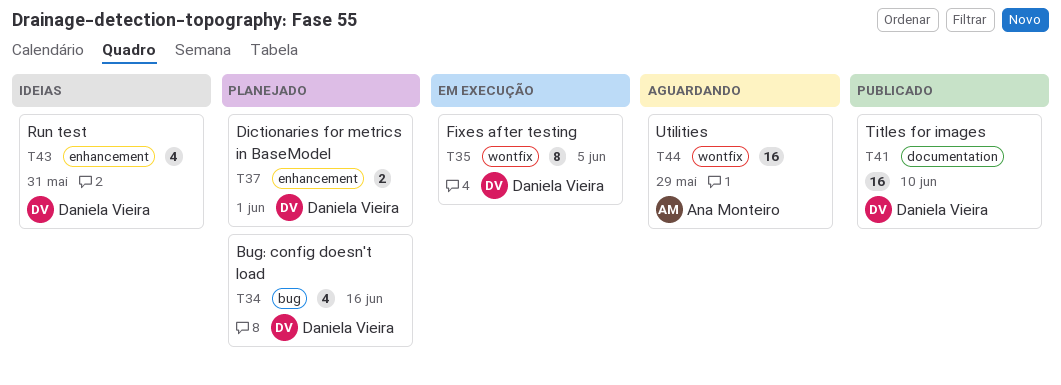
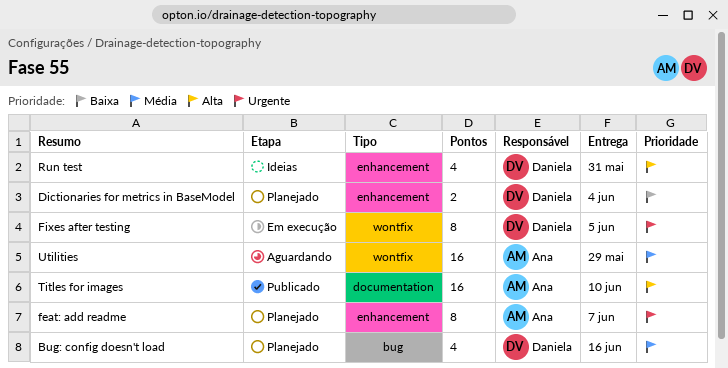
Dictionaries for metrics in BaseModel, due: Jun 1 -> Jun 4
feat: add readme: none -> present
Titles for images, owner: Daniela Vieira -> Ana Monteiro

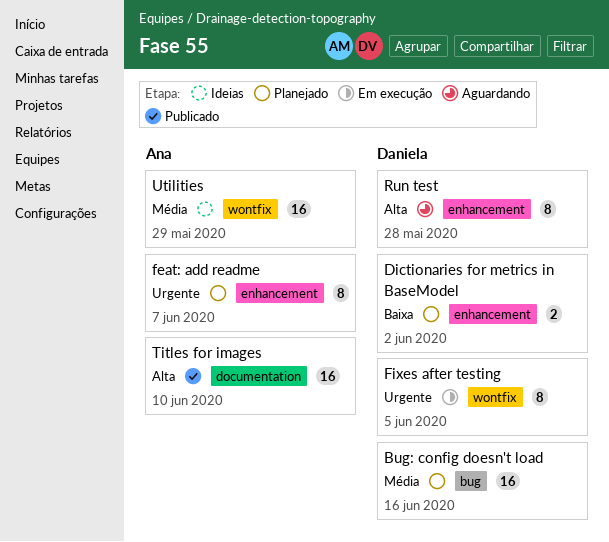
Bug: config doesn't load, estimate: 4 -> 16
Dictionaries for metrics in BaseModel, due: Jun 4 -> Jun 2
Run test, status: Ideias -> Aguardando
Run test, estimate: 4 -> 8
Run test, due: May 31 -> May 28
Utilities, status: Aguardando -> Ideias

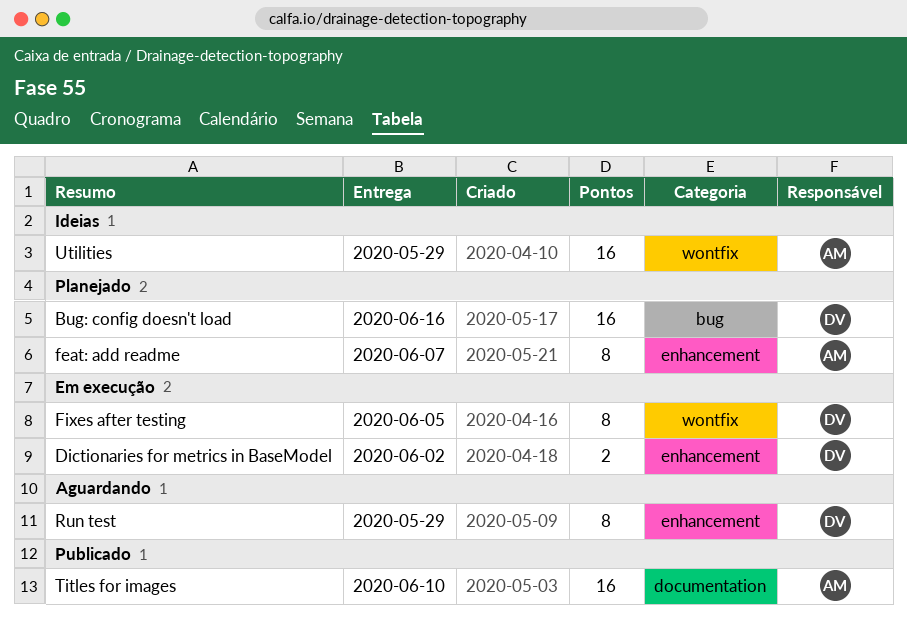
Dictionaries for metrics in BaseModel, status: Planejado -> Em execução
Run test, due: May 28 -> May 29

